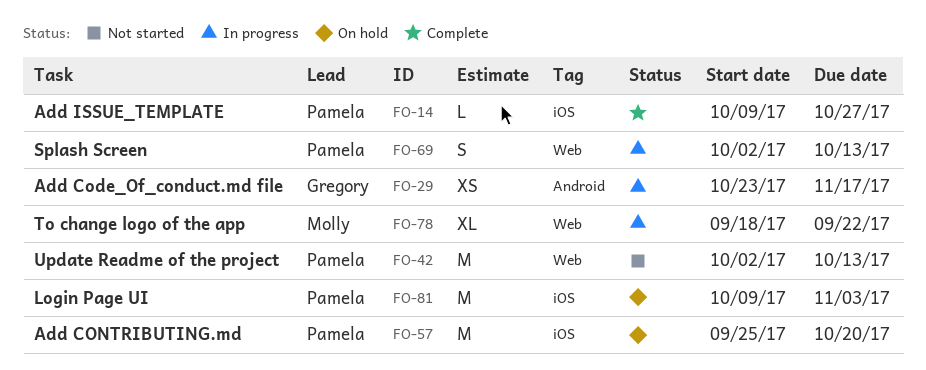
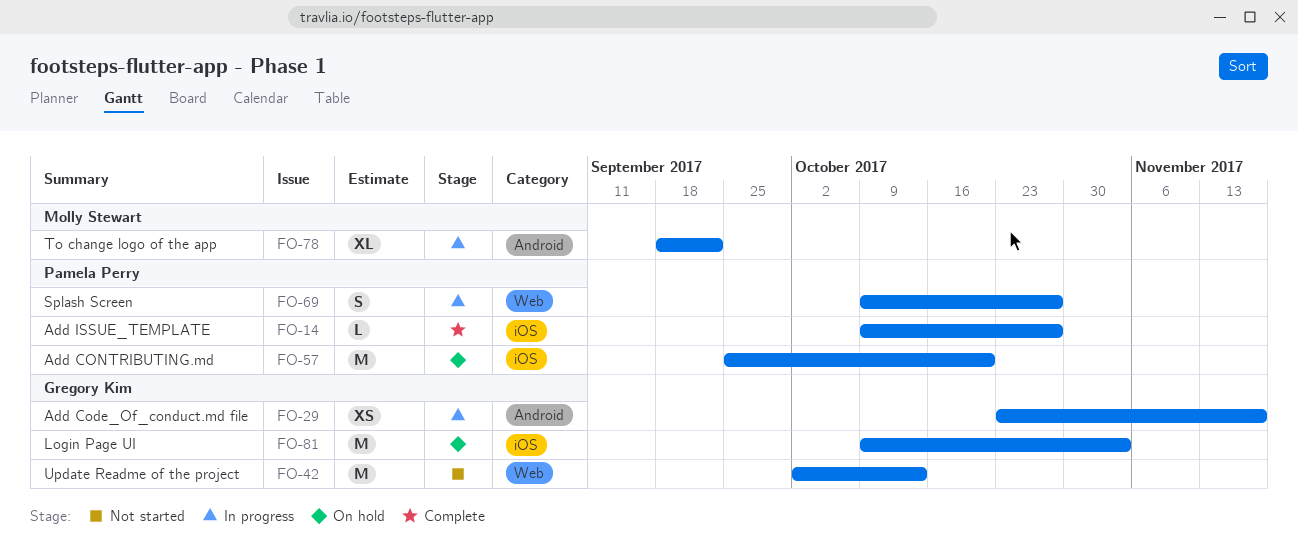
FO-42, owner: Pamela Perry -> Gregory Kim
FO-69, start: Oct 2 -> Oct 9
FO-69, due: Oct 13 -> Oct 27
FO-78, label: Web -> Android
FO-81, owner: Pamela Perry -> Gregory Kim

